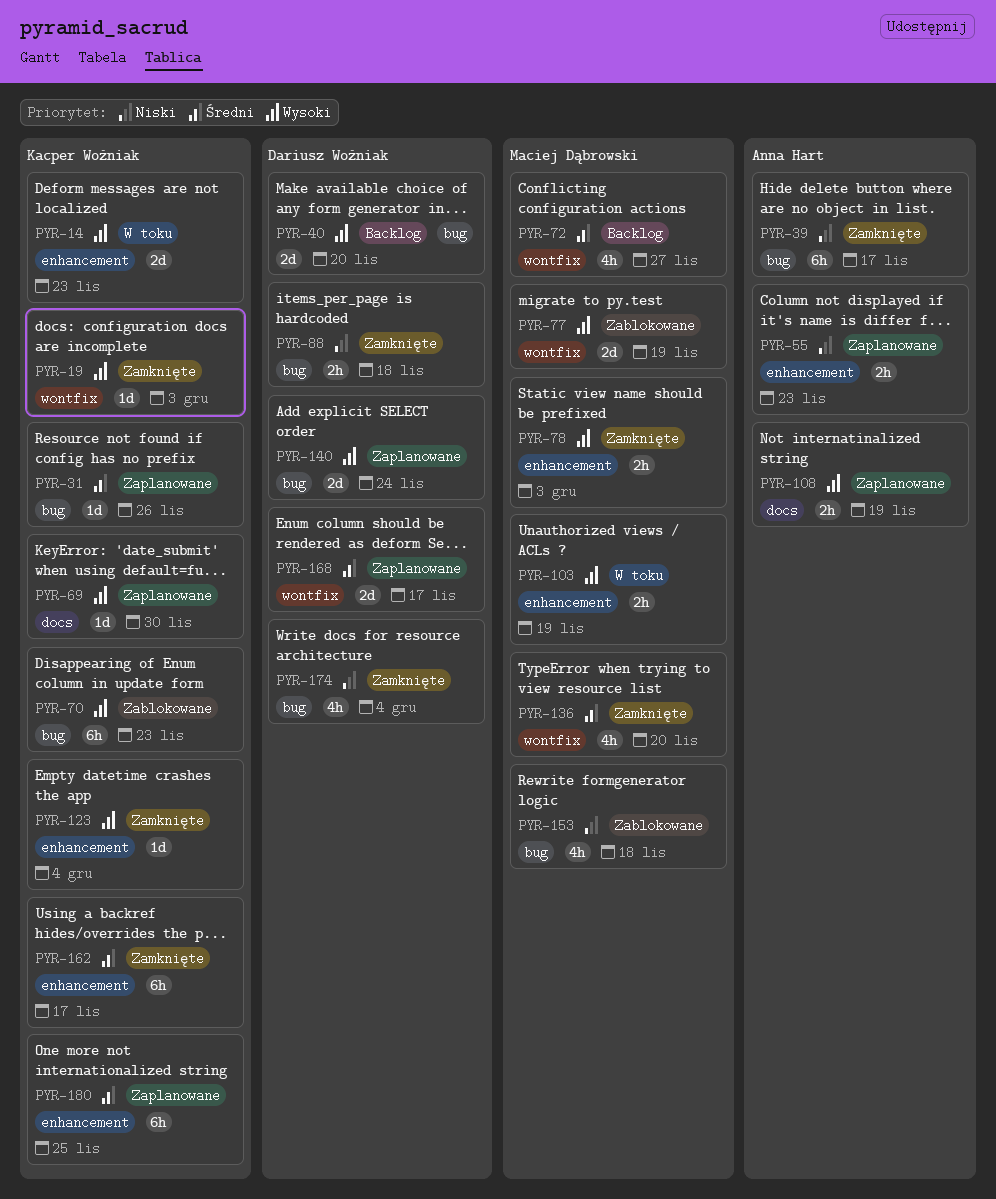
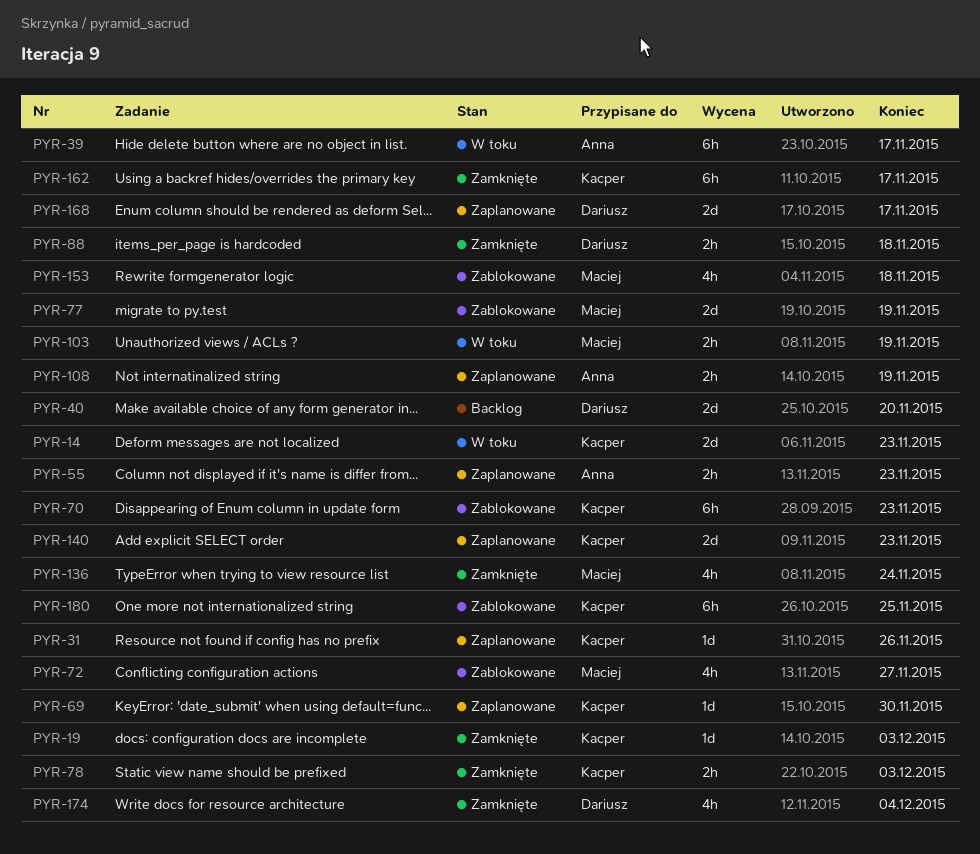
PYR-39, status: Zamknięte -> W toku
PYR-72, status: Backlog -> Zablokowane
PYR-78, owner: Maciej Dąbrowski -> Kacper Woźniak
PYR-123: present -> none
PYR-136, due: Nov 20 -> Nov 24
PYR-140, owner: Dariusz Woźniak -> Kacper Woźniak
PYR-140, due: Nov 24 -> Nov 23
PYR-180, status: Zaplanowane -> Zablokowane

